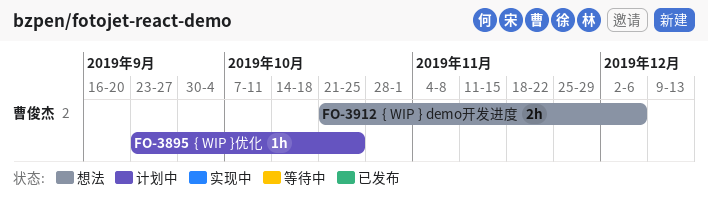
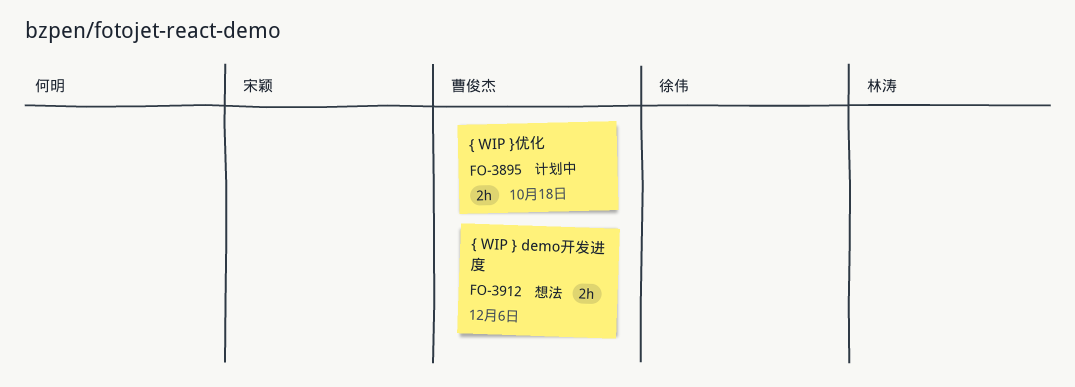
FO-3895, estimate: 1h -> 2h
FO-3895, due: Oct 25 -> Oct 18

